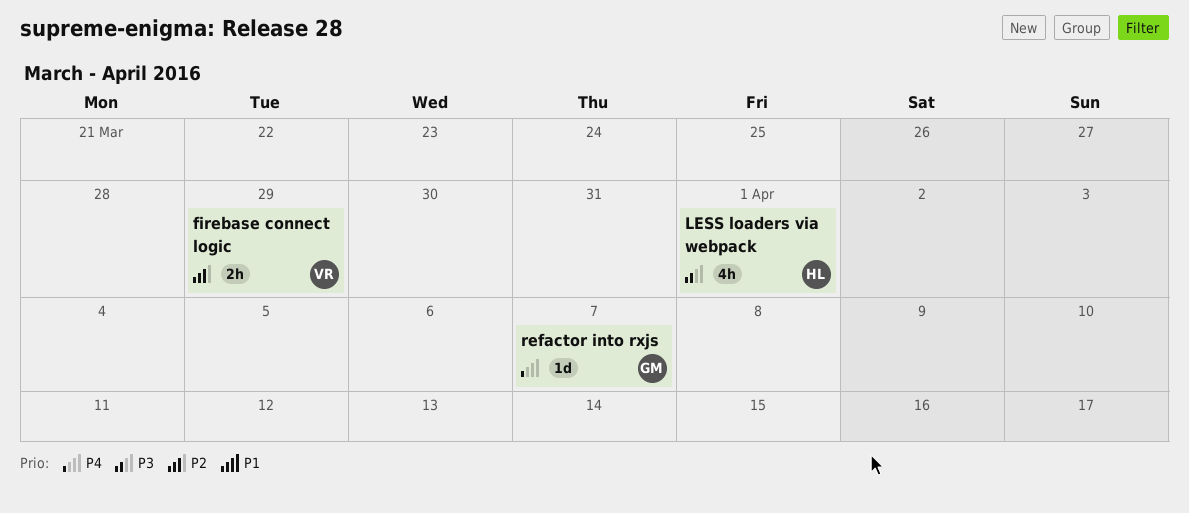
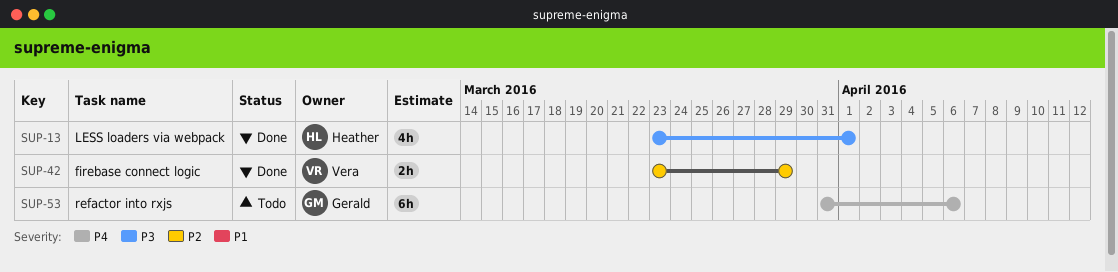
refactor into rxjs, estimate: 1d -> 6h
refactor into rxjs, due: Apr 7 -> Apr 6

